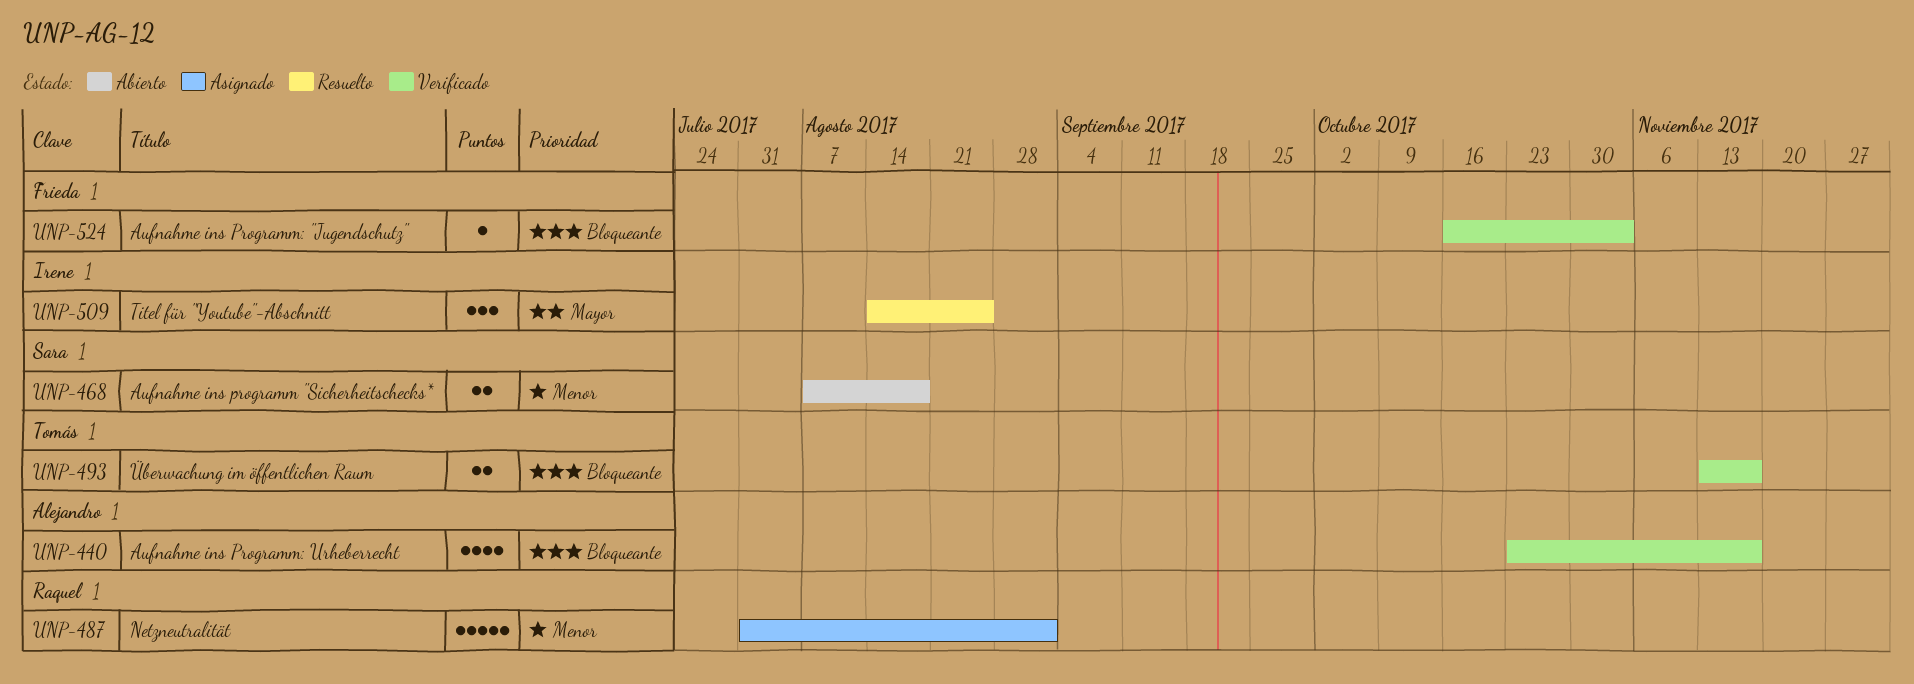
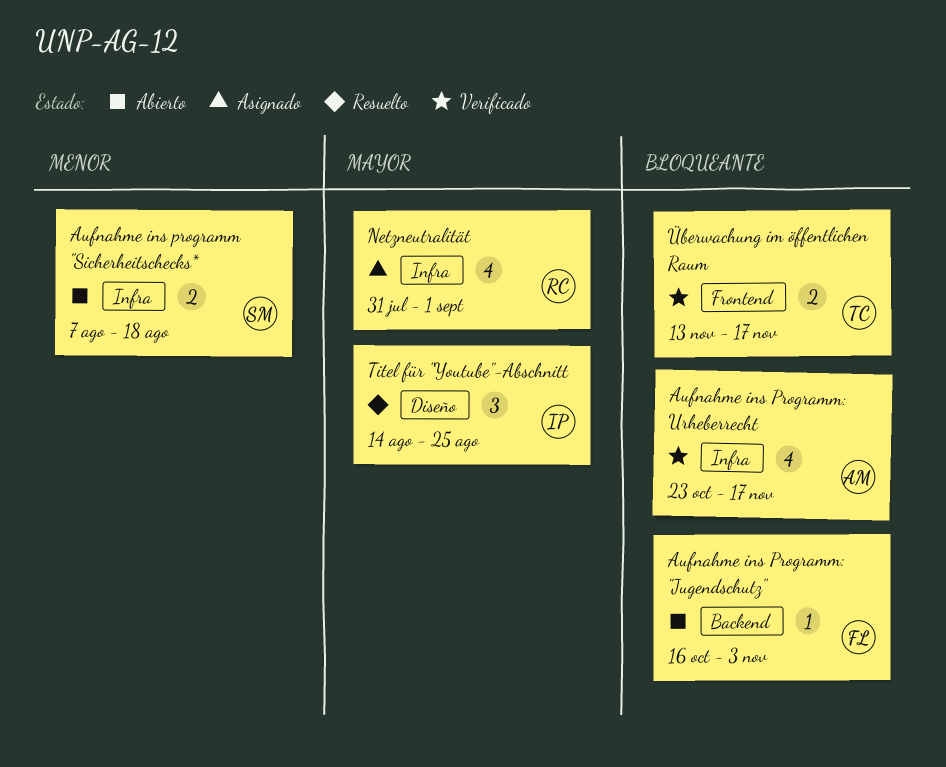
Aufnahme ins Programm: "Jugendschutz", status: Verificado -> Abierto
Netzneutralität, priority: Menor -> Mayor
Netzneutralität, estimate: 5 -> 4

